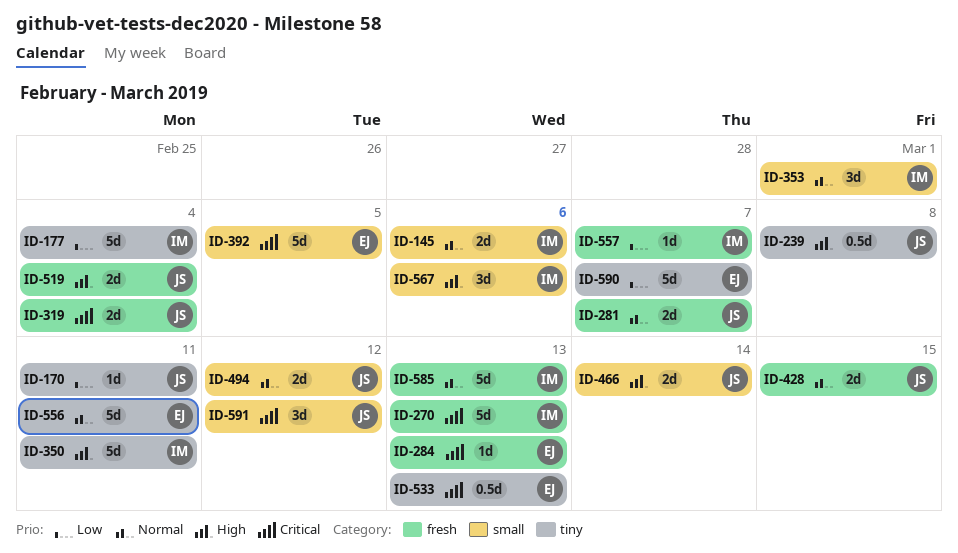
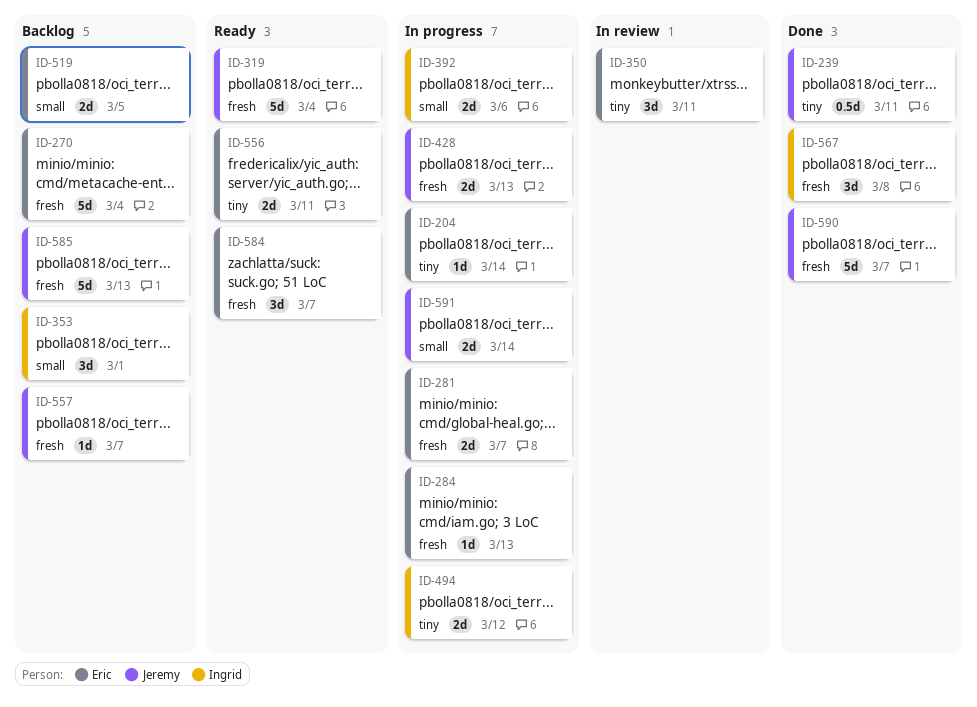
ID-145: present -> none
ID-170: present -> none
ID-177: present -> none
ID-204: none -> present
ID-239, due: Mar 8 -> Mar 11
ID-270, owner: Ingrid -> Eric
ID-270, due: Mar 13 -> Mar 4
ID-281, owner: Jeremy -> Eric
ID-319, estimate: 2d -> 5d
ID-350, owner: Ingrid -> Eric
ID-350, estimate: 5d -> 3d
ID-392, owner: Eric -> Ingrid
ID-392, estimate: 5d -> 2d
ID-392, due: Mar 5 -> Mar 6
ID-428, due: Mar 15 -> Mar 13
ID-466: present -> none
ID-494, owner: Jeremy -> Ingrid
ID-494, label: small -> tiny
ID-519, owner: Jeremy -> Eric
ID-519, label: fresh -> small
ID-519, due: Mar 4 -> Mar 5
ID-533: present -> none
ID-556, estimate: 5d -> 2d
ID-557, owner: Ingrid -> Jeremy
ID-567, label: small -> fresh
ID-567, due: Mar 6 -> Mar 8
ID-584: none -> present
ID-585, owner: Ingrid -> Jeremy
ID-590, owner: Eric -> Jeremy
ID-590, label: tiny -> fresh
ID-591, estimate: 3d -> 2d
ID-591, due: Mar 12 -> Mar 14

